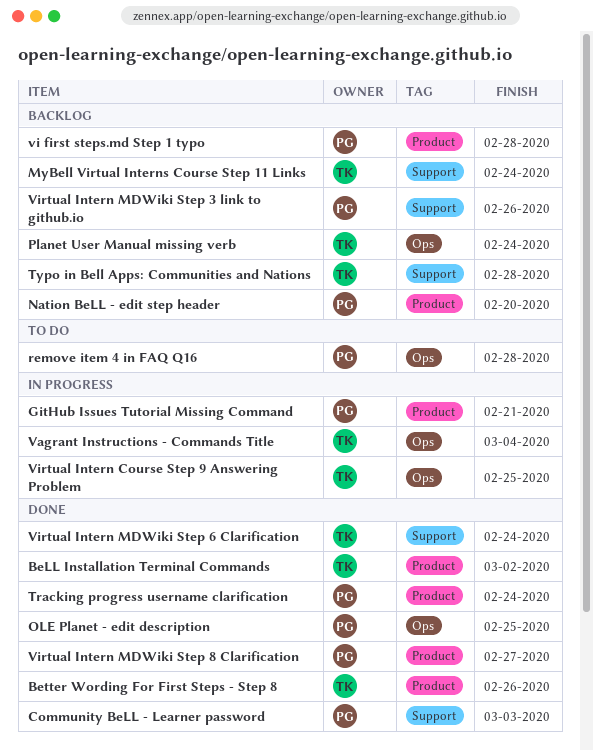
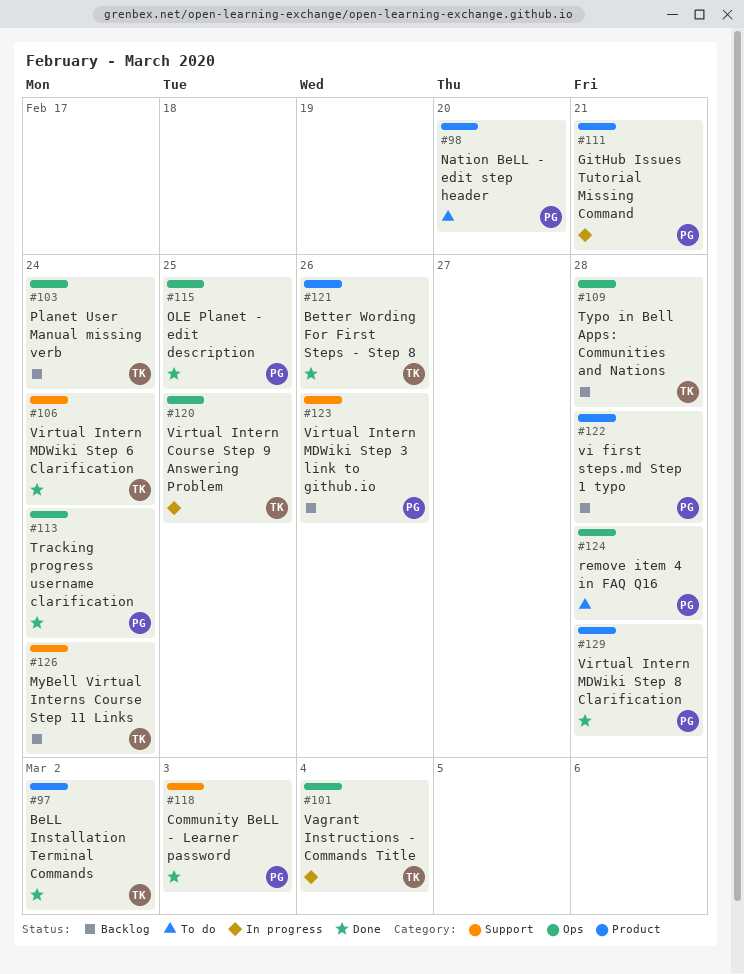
Nation BeLL - edit step header, status: Backlog -> To do
Tracking progress username clarification, label: Product -> Ops
Typo in Bell Apps: Communities and Nations, label: Support -> Ops
Virtual Intern MDWiki Step 8 Clarification, due: Feb 27 -> Feb 28

